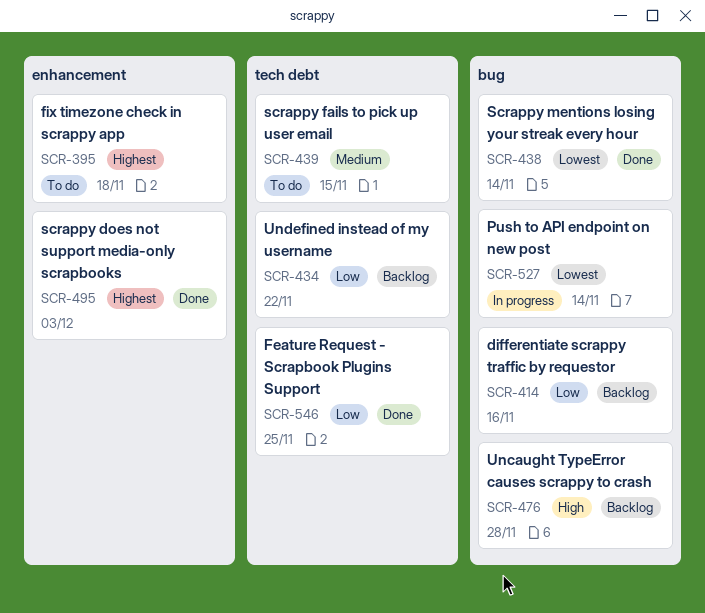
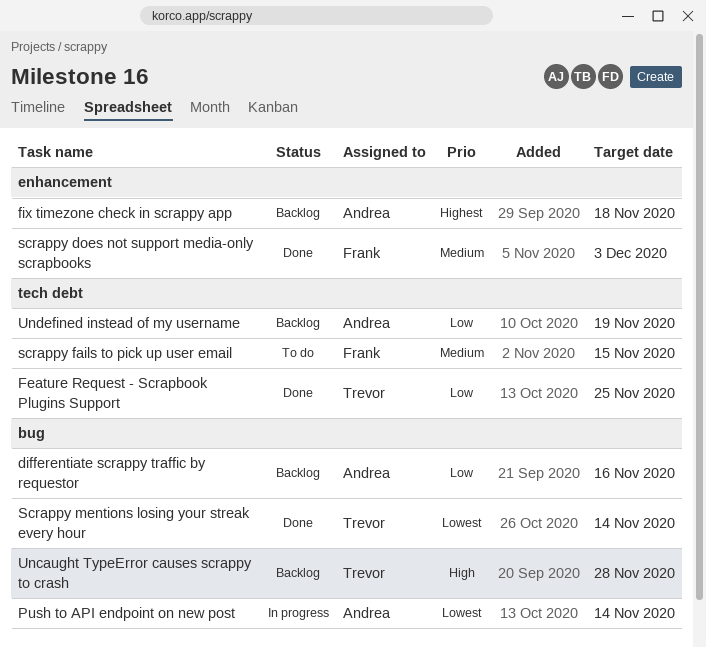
fix timezone check in scrappy app, status: To do -> Backlog
scrappy does not support media-only scrapbooks, priority: Highest -> Medium
Undefined instead of my username, due: Nov 22 -> Nov 19

